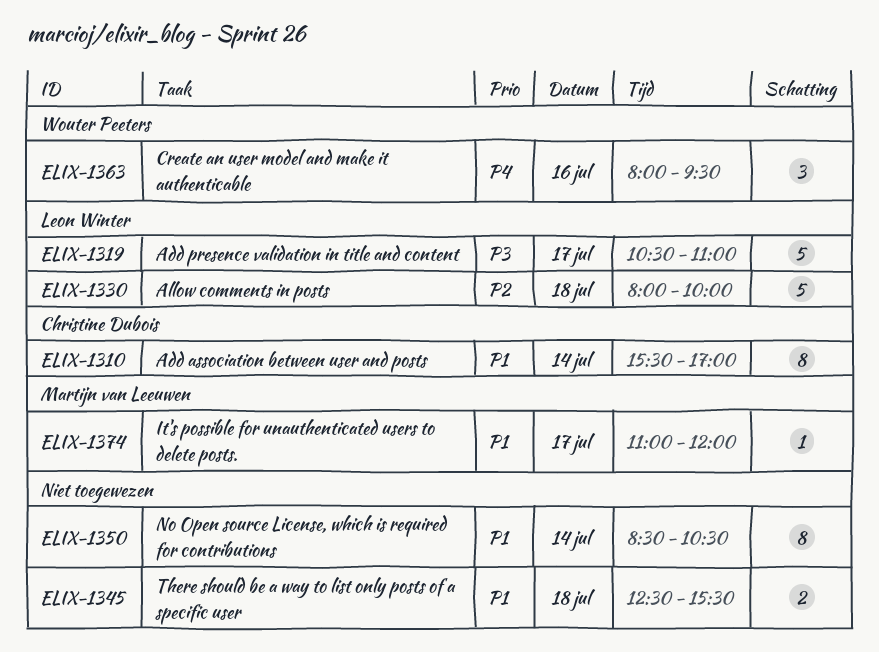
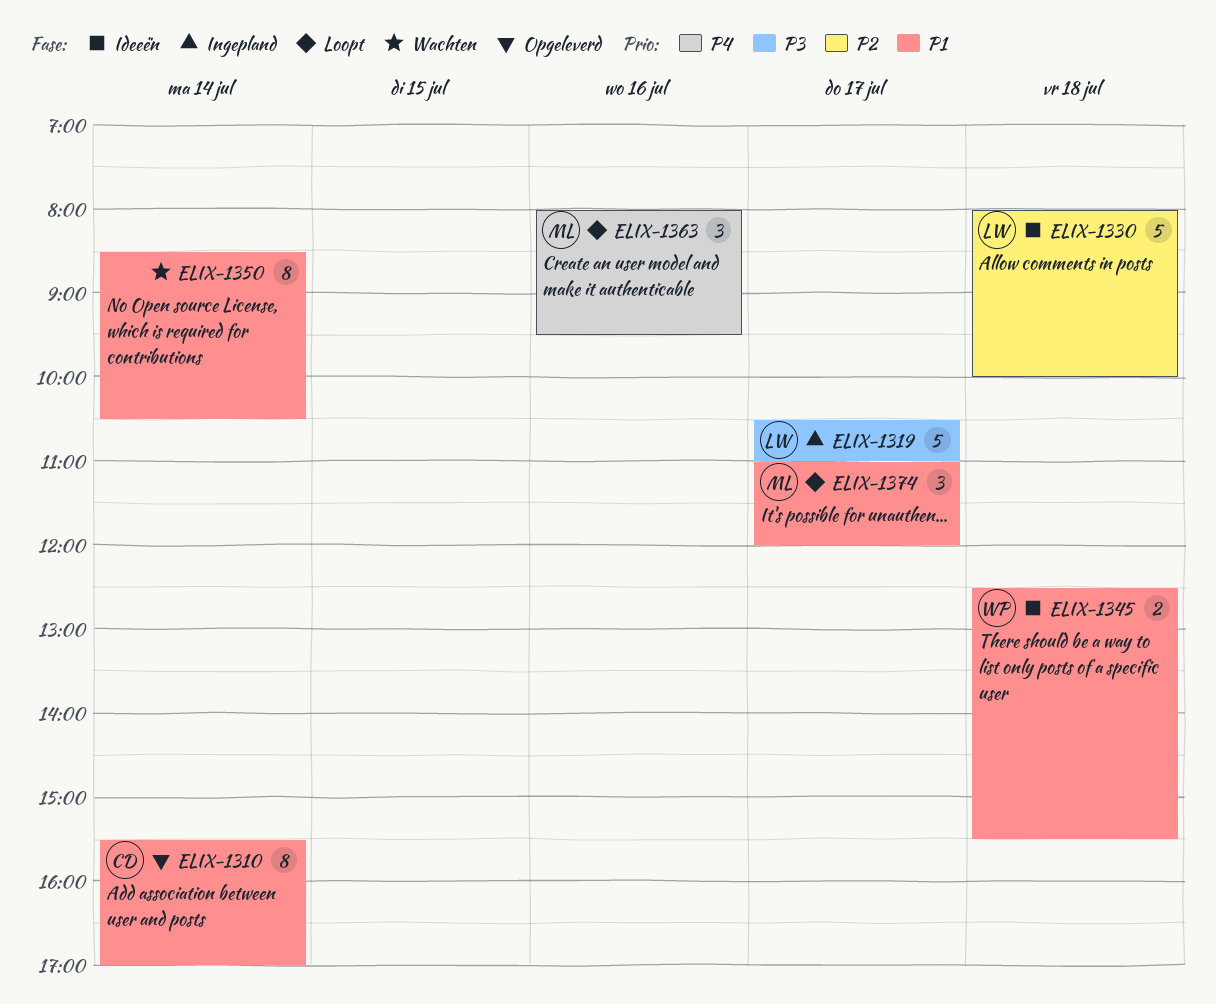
ELIX-1345, owner: none -> Wouter Peeters
ELIX-1363, owner: Wouter Peeters -> Martijn van Leeuwen
ELIX-1374, estimate: 1 -> 3

